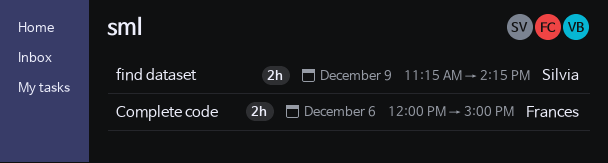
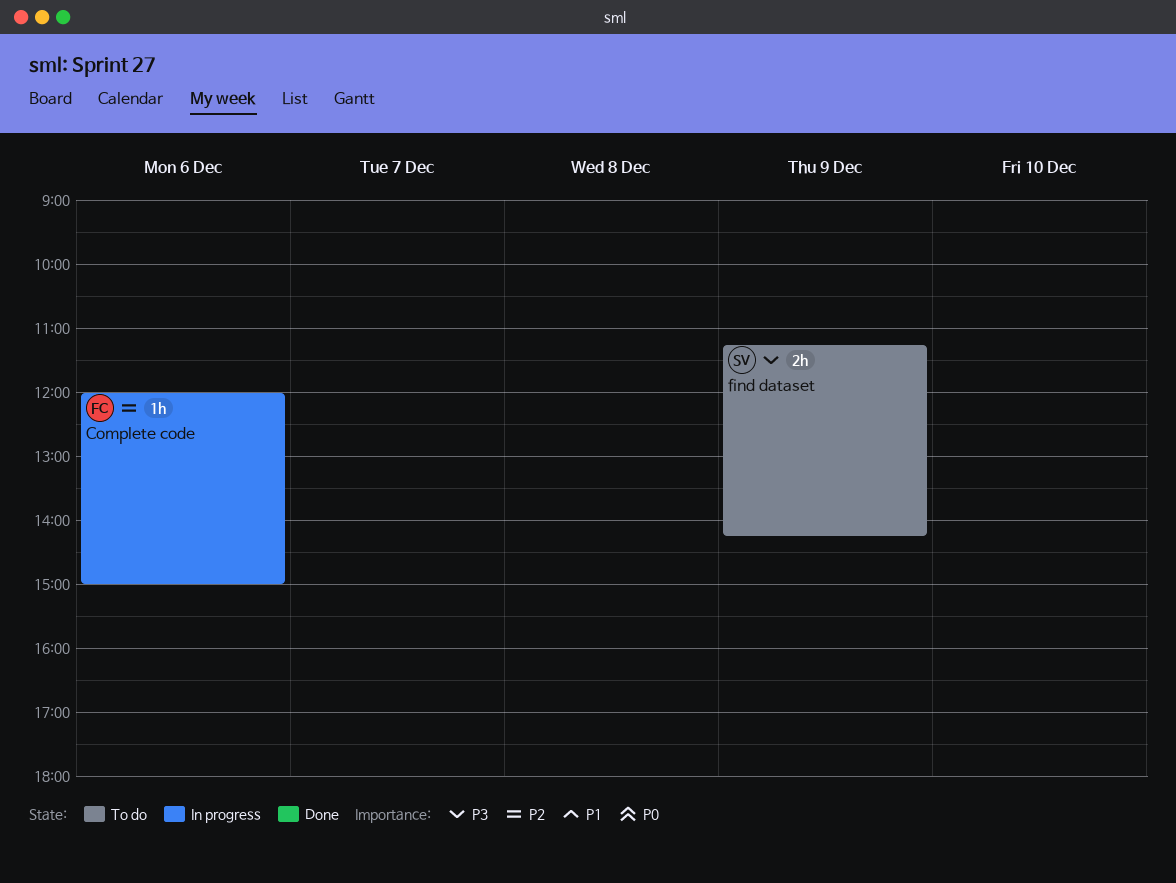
Complete code, estimate: 2h -> 1h

